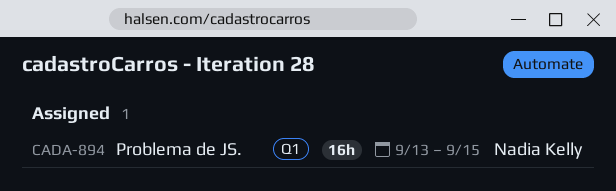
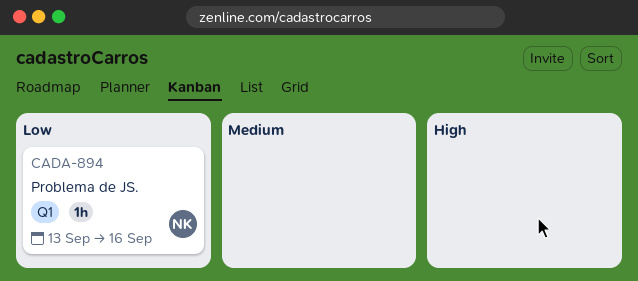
CADA-894, estimate: 16h -> 1h
CADA-894, due: Sep 15 -> Sep 16

